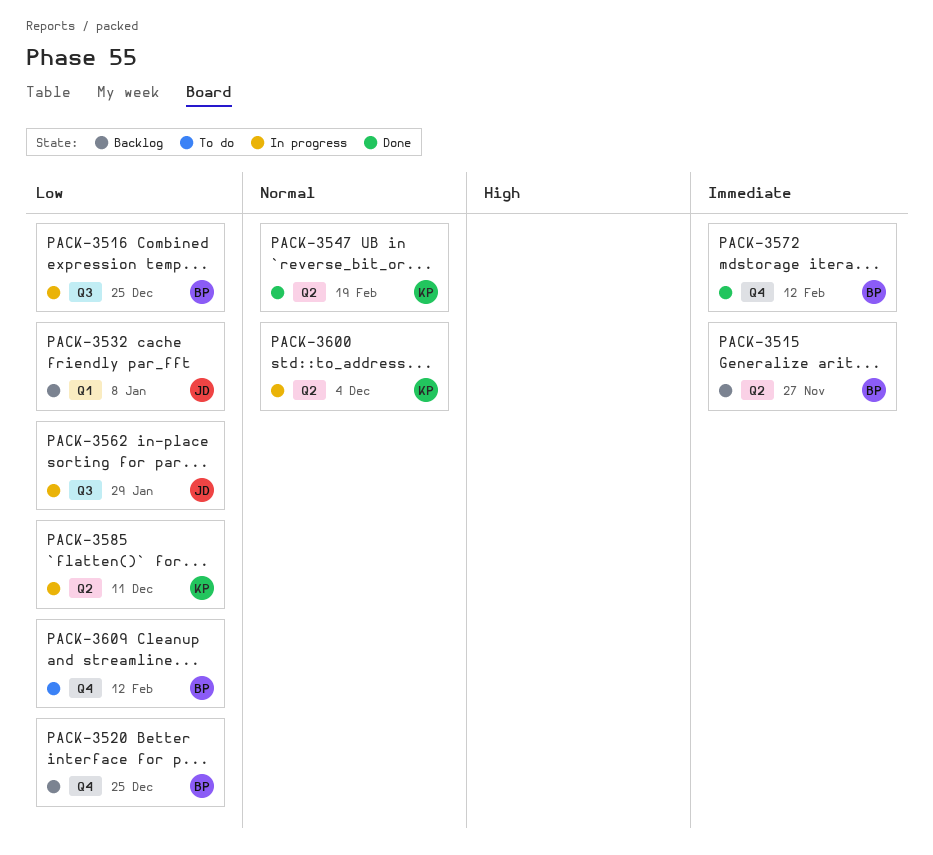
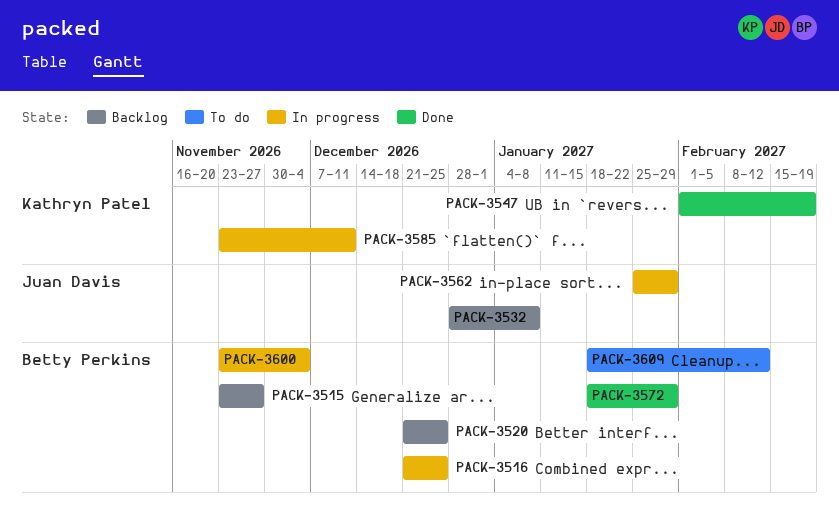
PACK-3572, due: Feb 12 -> Jan 29
PACK-3600, owner: Kathryn Patel -> Betty Perkins

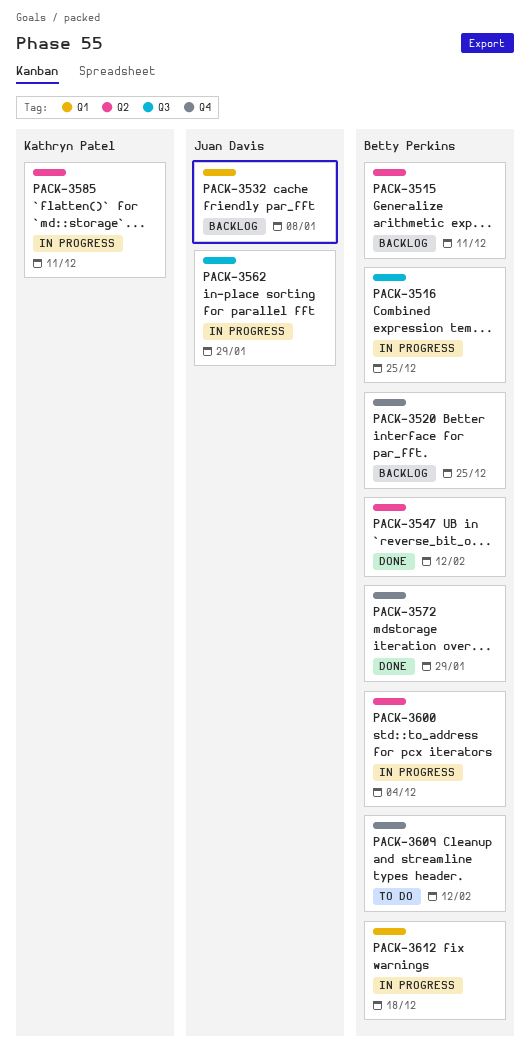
PACK-3515, due: Nov 27 -> Dec 11
PACK-3547, owner: Kathryn Patel -> Betty Perkins
PACK-3547, due: Feb 19 -> Feb 12
PACK-3612: none -> present

